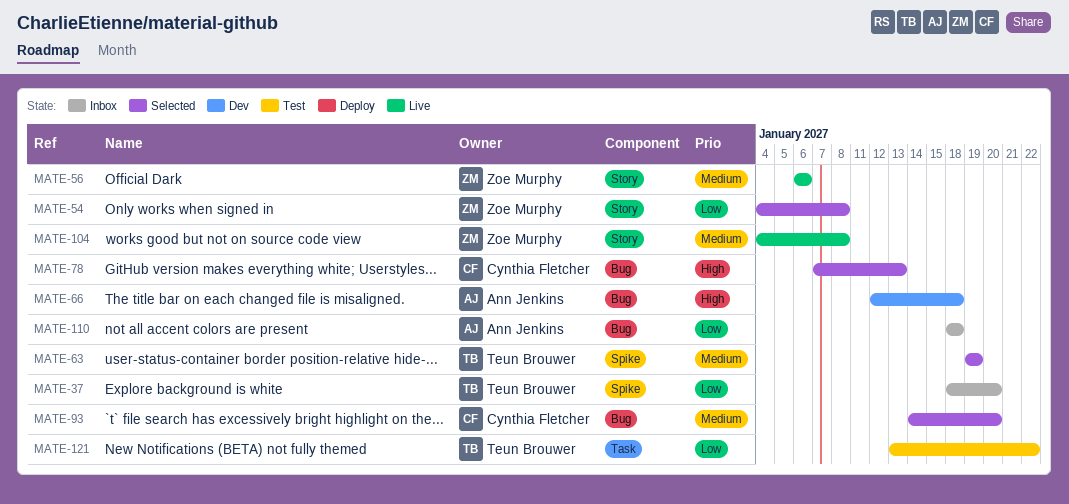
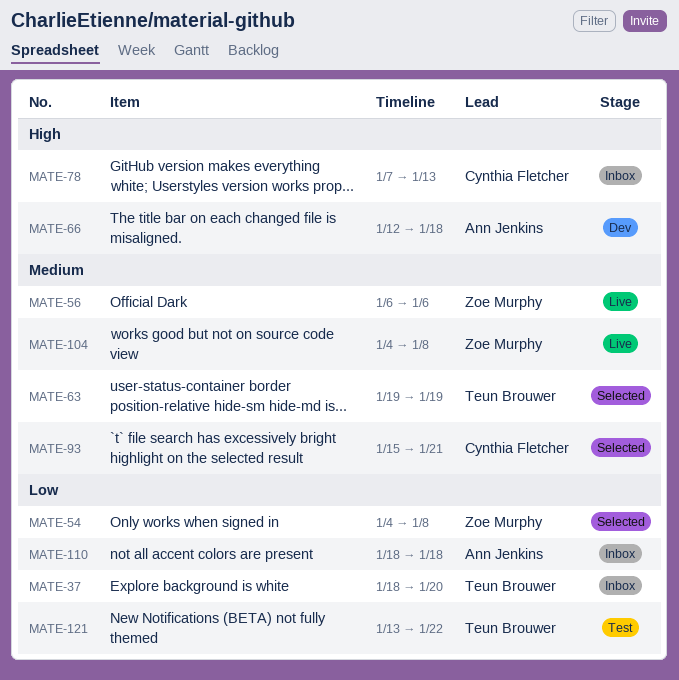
MATE-78, status: Selected -> Inbox
MATE-93, start: Jan 14 -> Jan 15
MATE-93, due: Jan 20 -> Jan 21

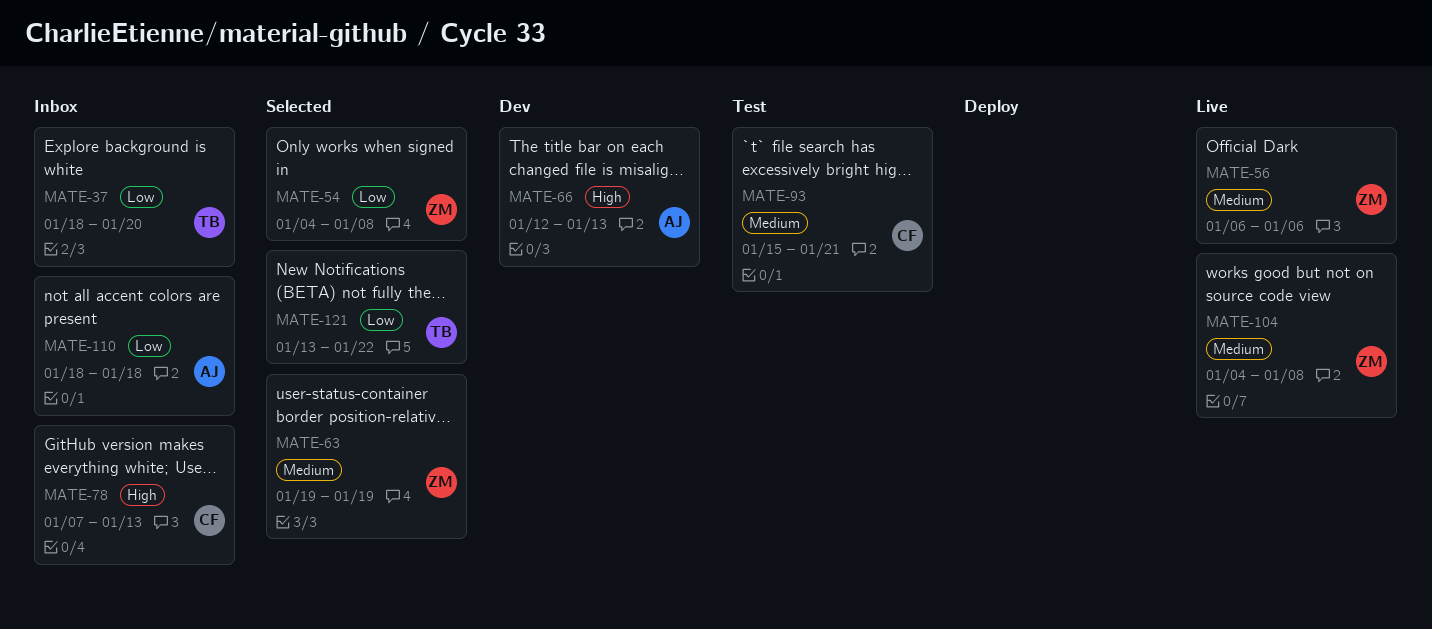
MATE-63, owner: Teun Brouwer -> Zoe Murphy
MATE-66, due: Jan 18 -> Jan 13
MATE-93, status: Selected -> Test
MATE-121, status: Test -> Selected

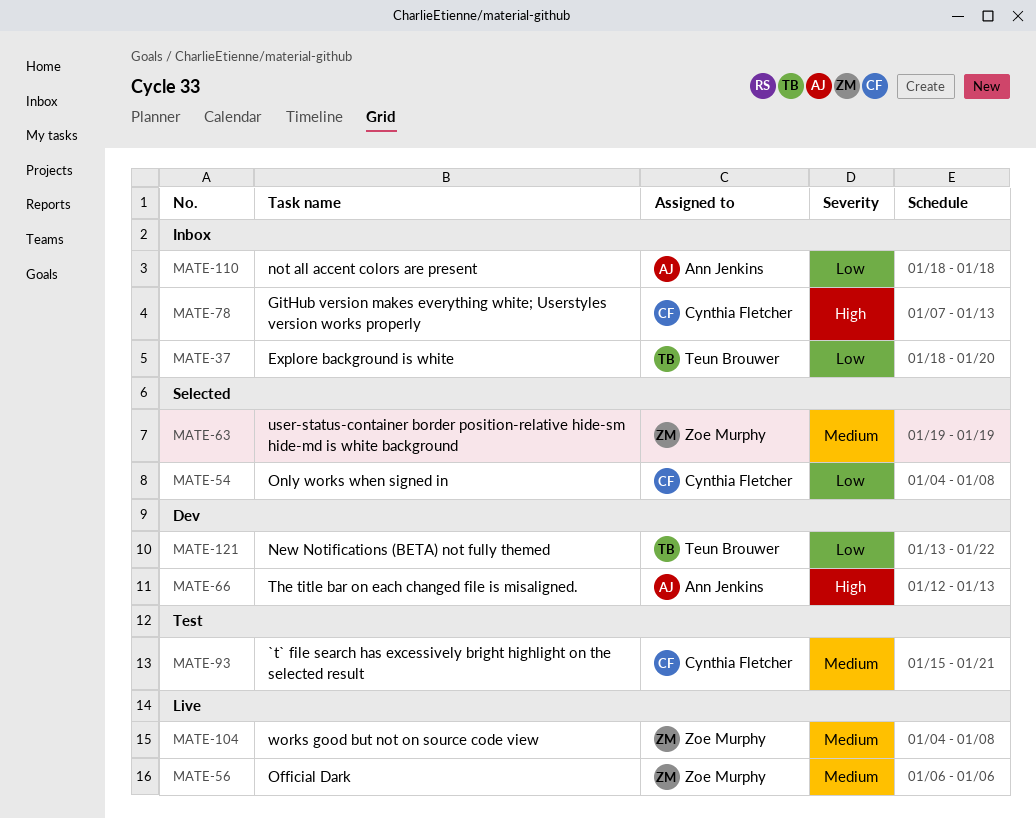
MATE-54, owner: Zoe Murphy -> Cynthia Fletcher
MATE-121, status: Selected -> Dev

